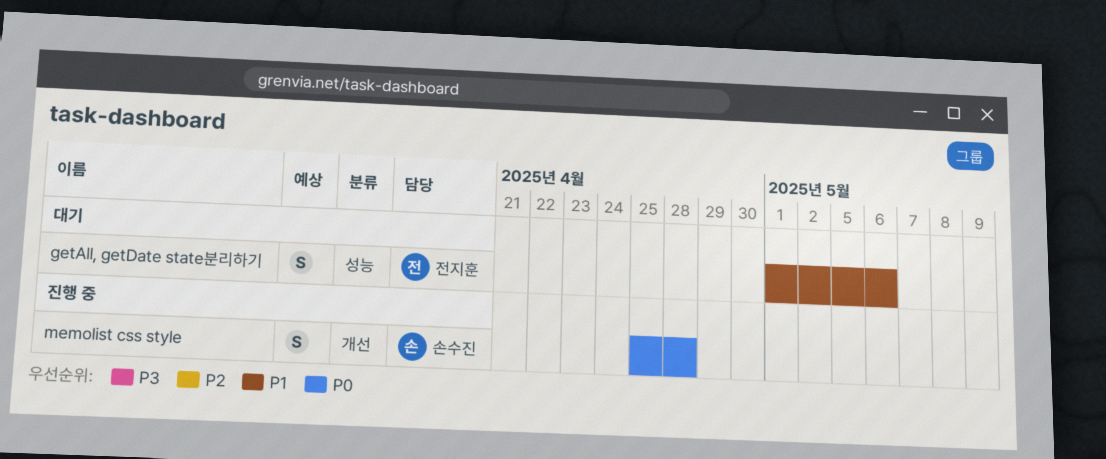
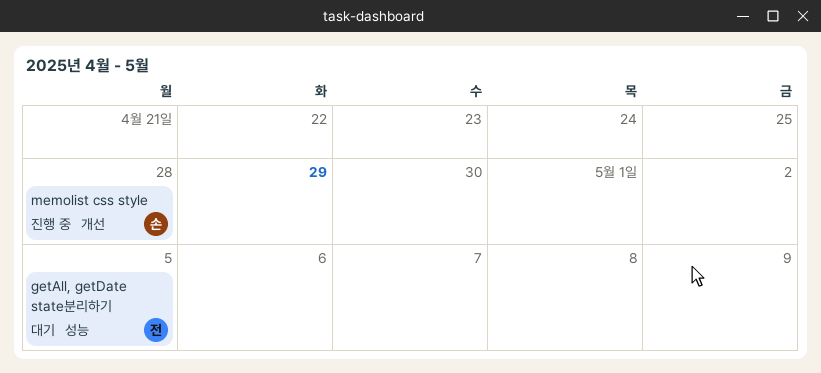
getAll, getDate state분리하기, due: May 6 -> May 5

